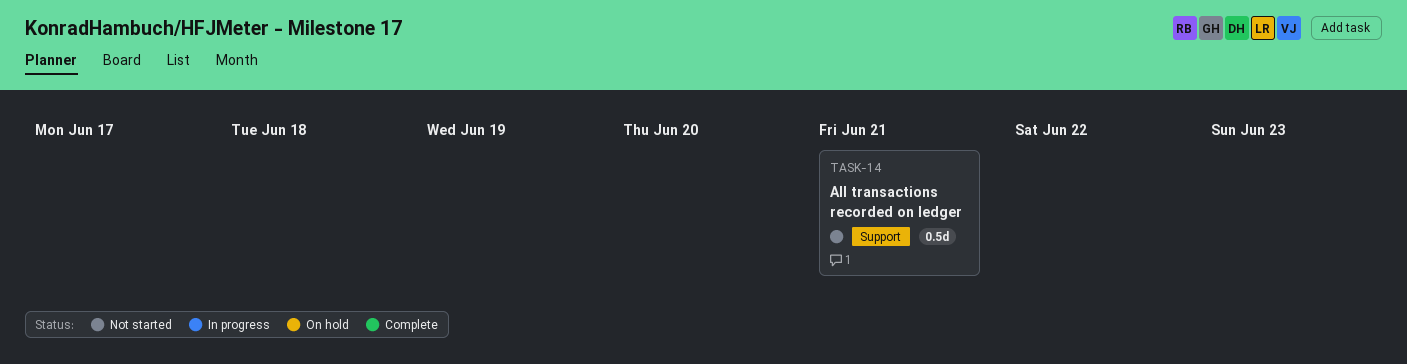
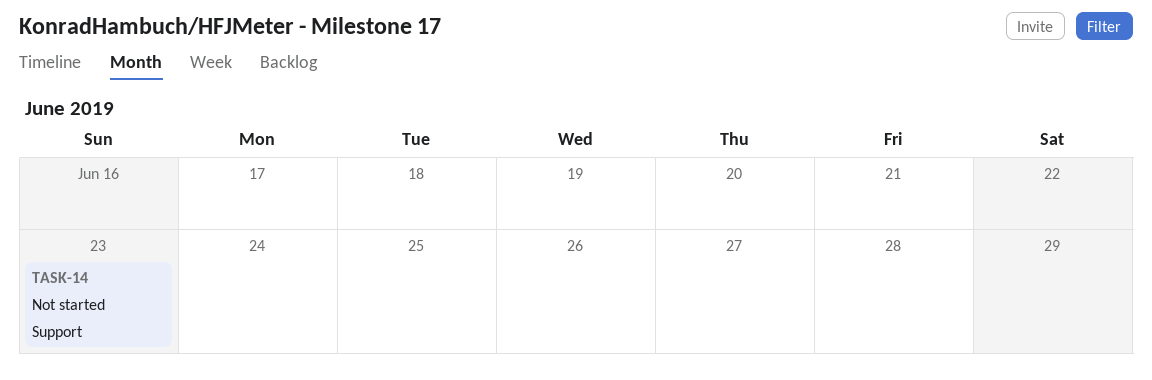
TASK-14, due: Jun 21 -> Jun 23

